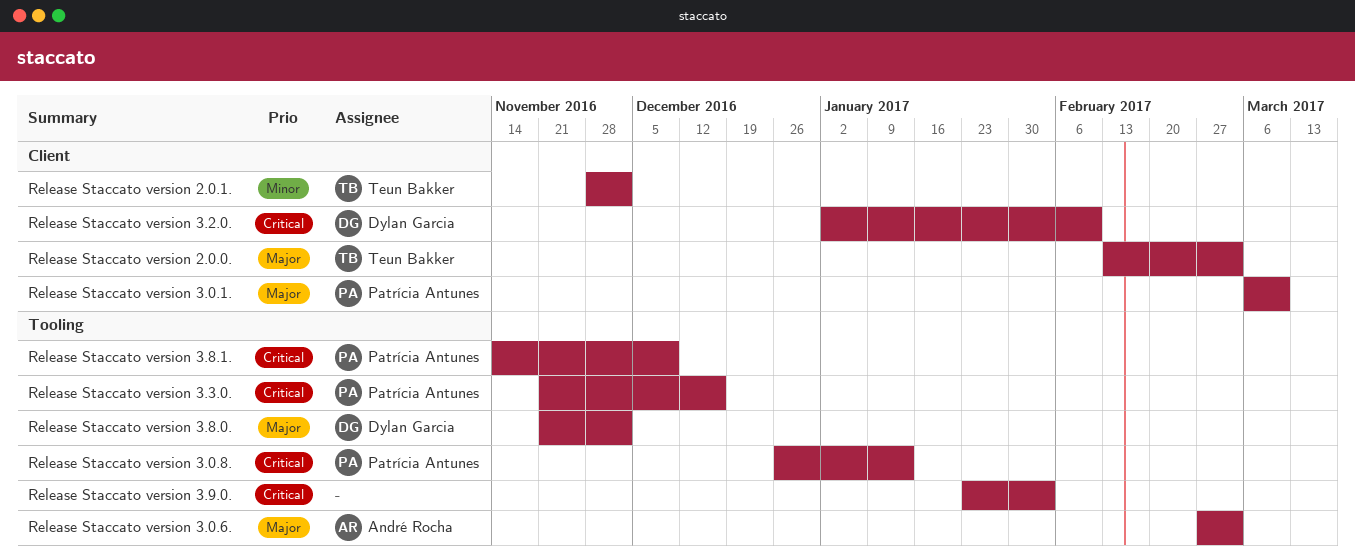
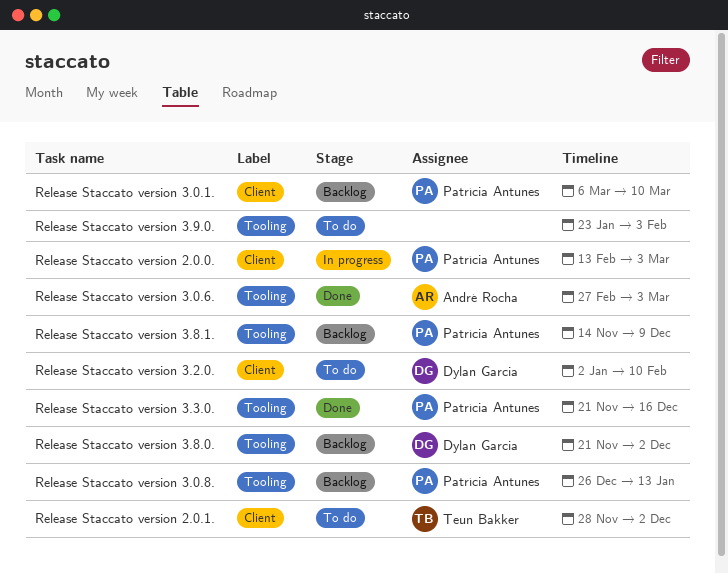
Release Staccato version 2.0.0., owner: Teun Bakker -> Patrícia Antunes

